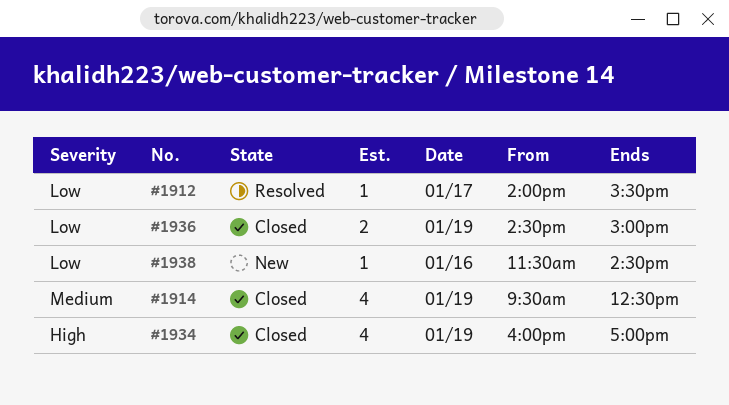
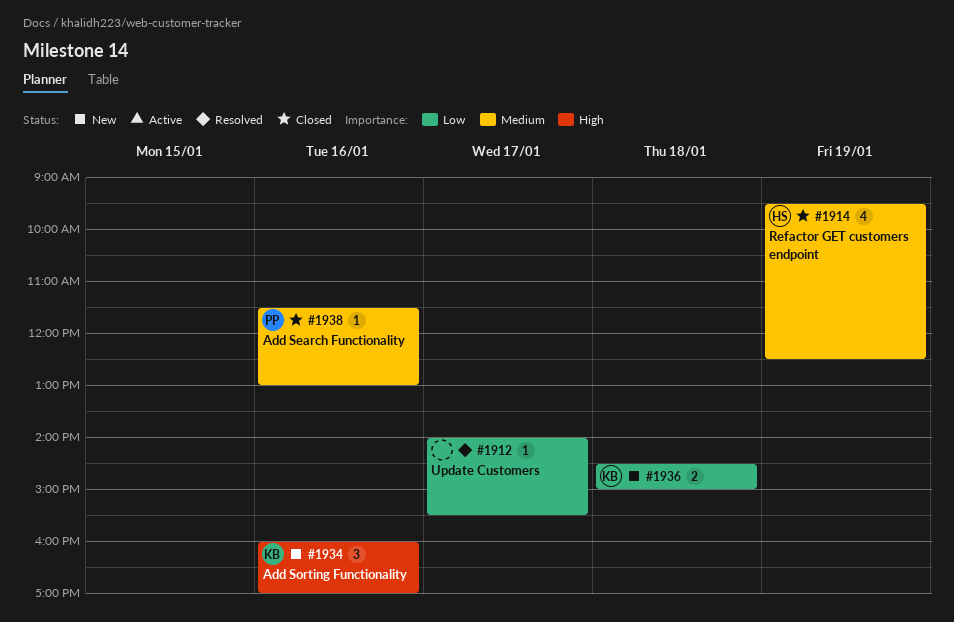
#1934, status: Closed -> New
#1934, estimate: 4 -> 3
#1934, day: Jan 19 -> Jan 16
#1936, status: Closed -> New
#1936, day: Jan 19 -> Jan 18
#1938, status: New -> Closed
#1938, priority: Low -> Medium
#1938, ends: 14:30 -> 13:00

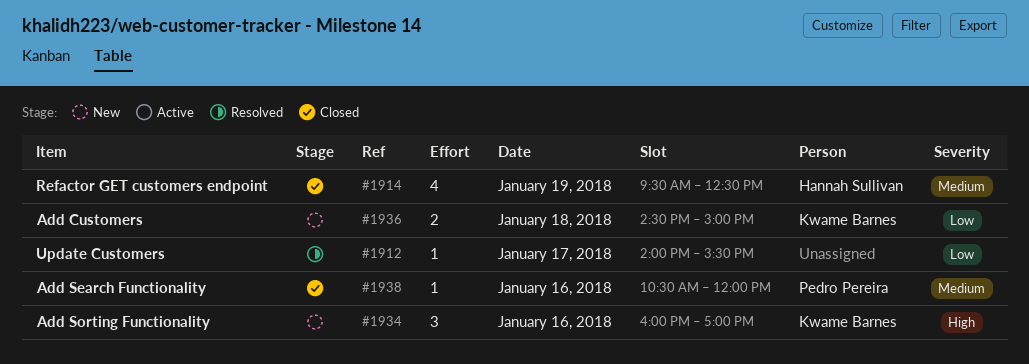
#1938, begins: 11:30 -> 10:30
#1938, ends: 13:00 -> 12:00

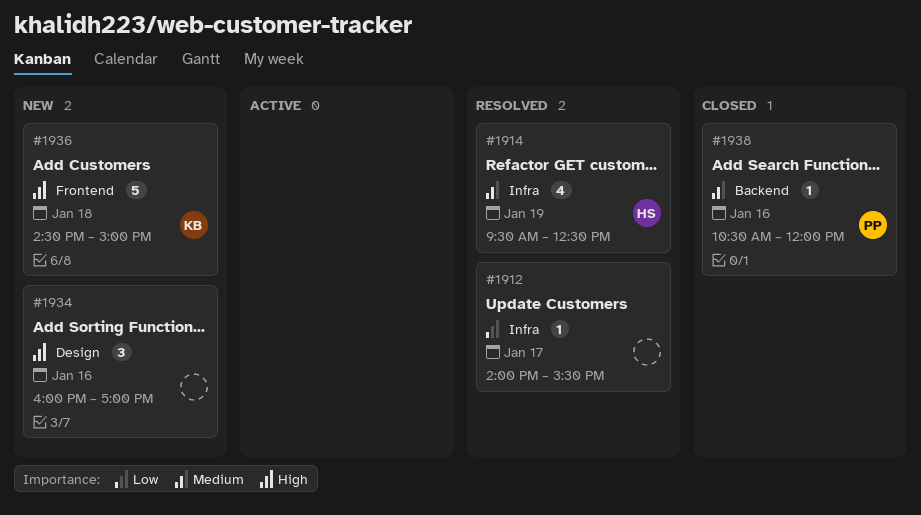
#1914, status: Closed -> Resolved
#1934, owner: Kwame Barnes -> none
#1936, priority: Low -> High
#1936, estimate: 2 -> 5

